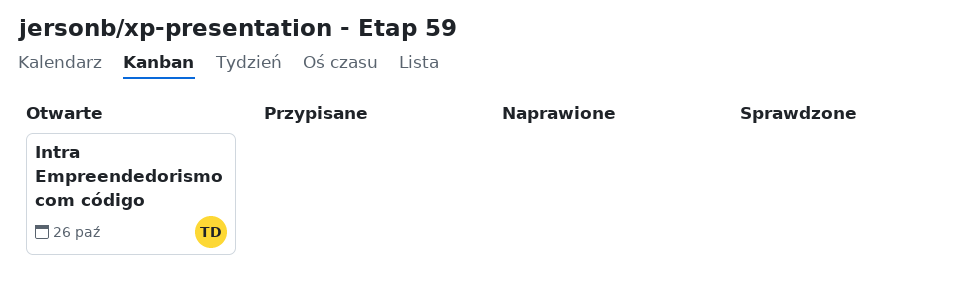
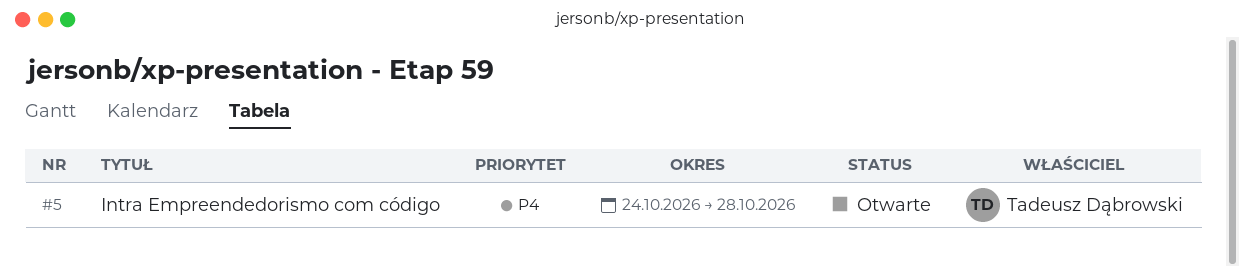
Intra Empreendedorismo com código, due: Oct 26 -> Oct 28

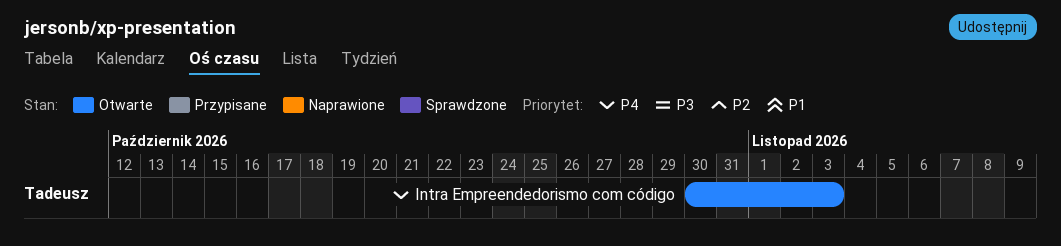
Intra Empreendedorismo com código, start: Oct 24 -> Oct 30
Intra Empreendedorismo com código, due: Oct 28 -> Nov 3

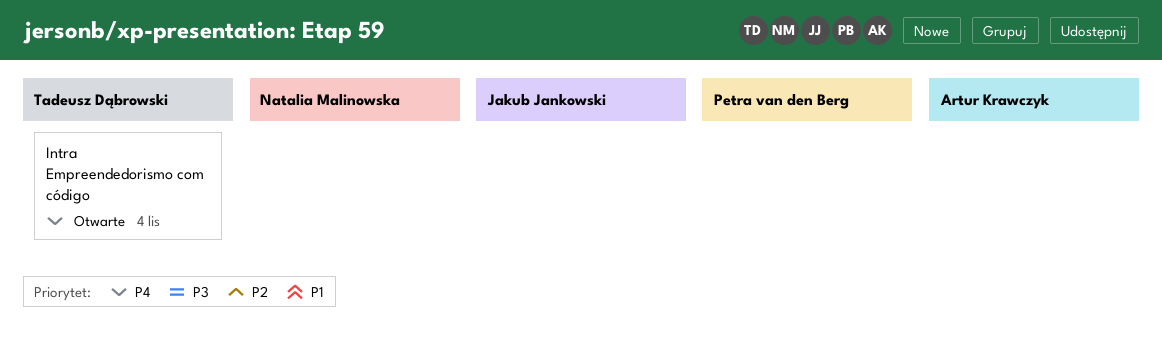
Intra Empreendedorismo com código, due: Nov 3 -> Nov 4

